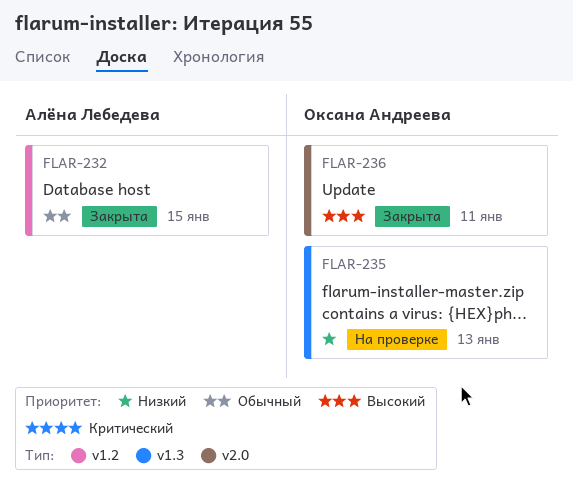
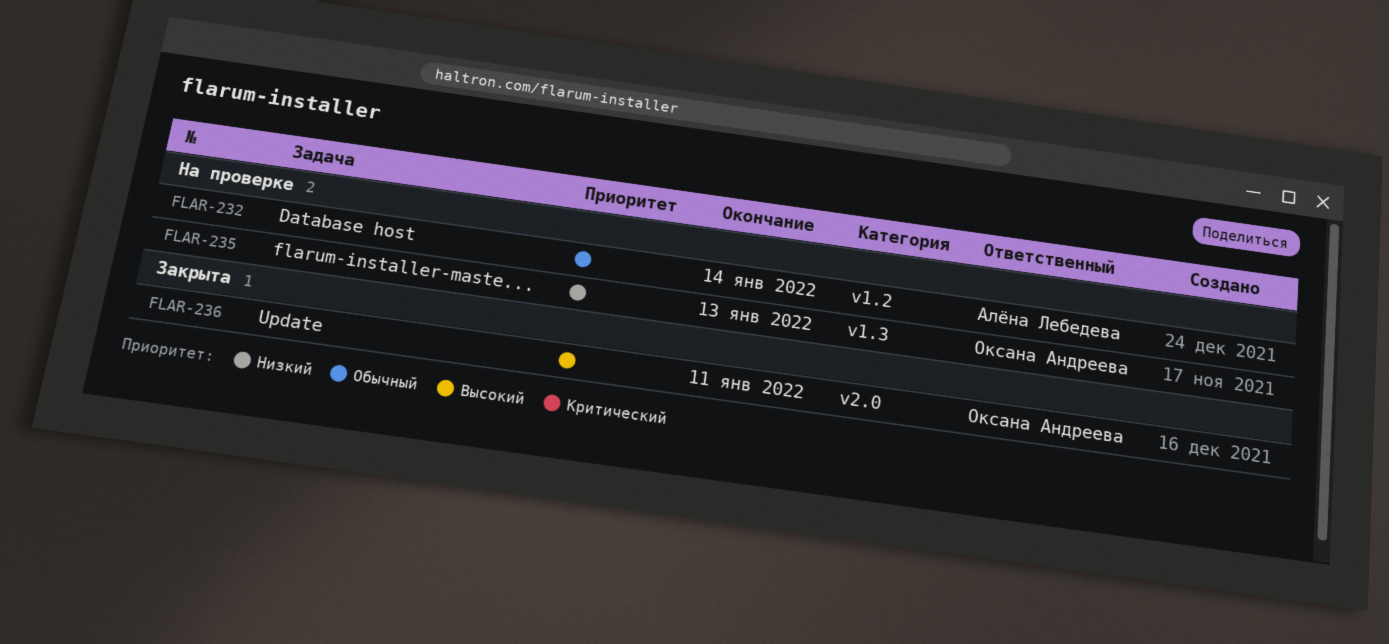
FLAR-232, status: Закрыта -> На проверке
FLAR-232, due: Jan 15 -> Jan 14

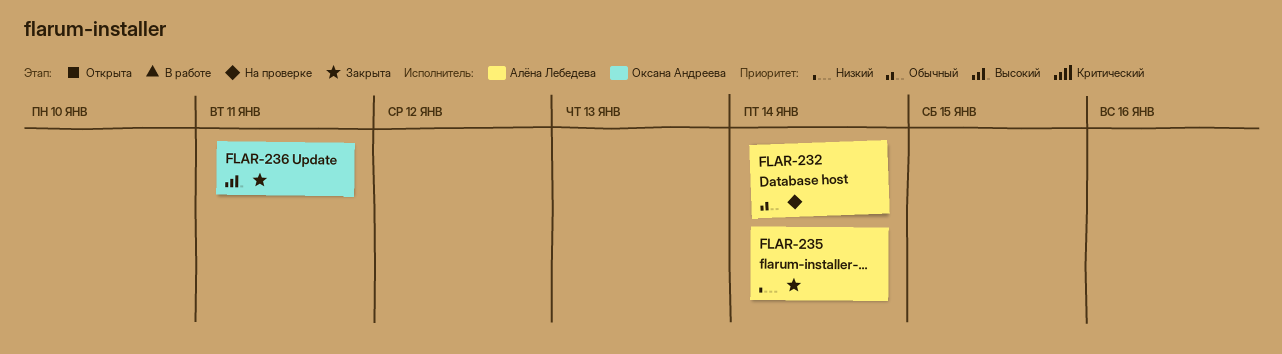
FLAR-235, status: На проверке -> Закрыта
FLAR-235, owner: Оксана Андреева -> Алёна Лебедева
FLAR-235, due: Jan 13 -> Jan 14

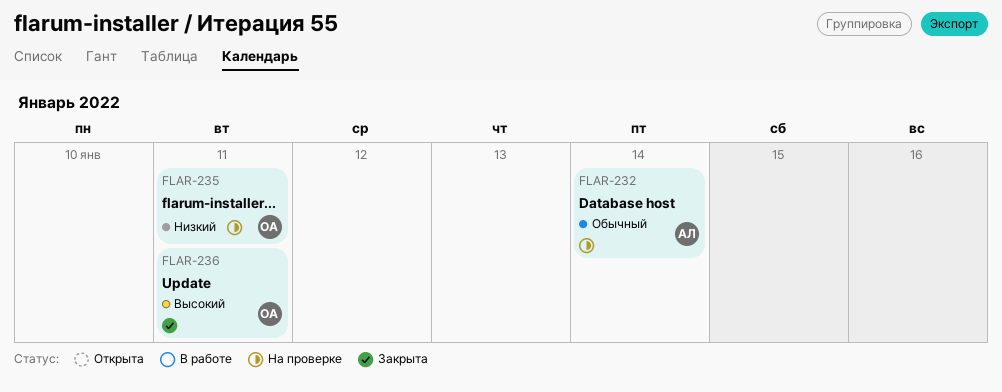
FLAR-235, status: Закрыта -> На проверке
FLAR-235, owner: Алёна Лебедева -> Оксана Андреева
FLAR-235, due: Jan 14 -> Jan 11

